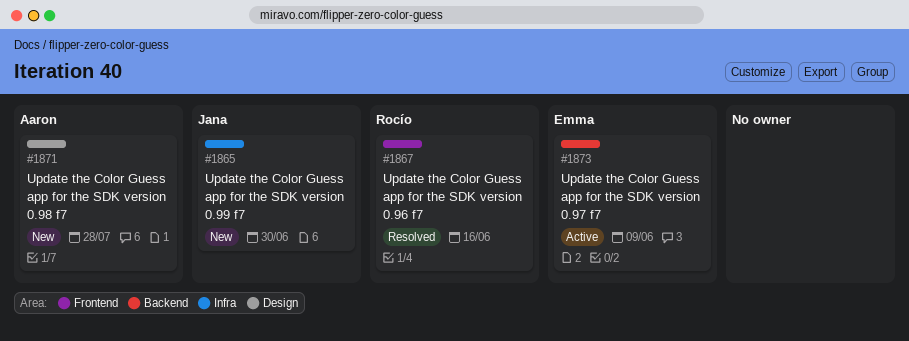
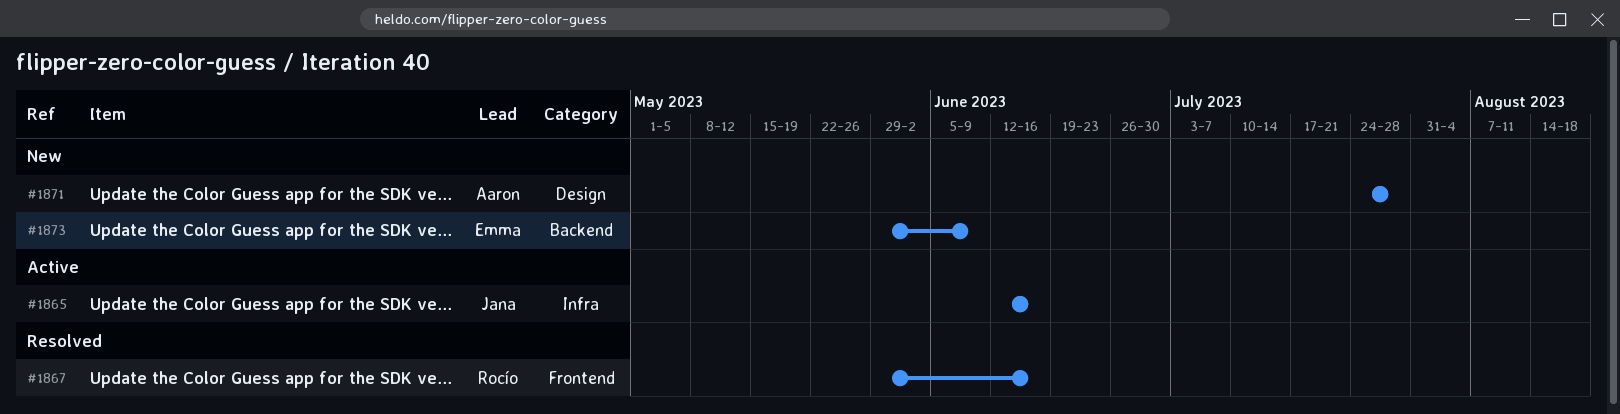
#1865, status: New -> Active
#1865, due: Jun 30 -> Jun 16
#1873, status: Active -> New

